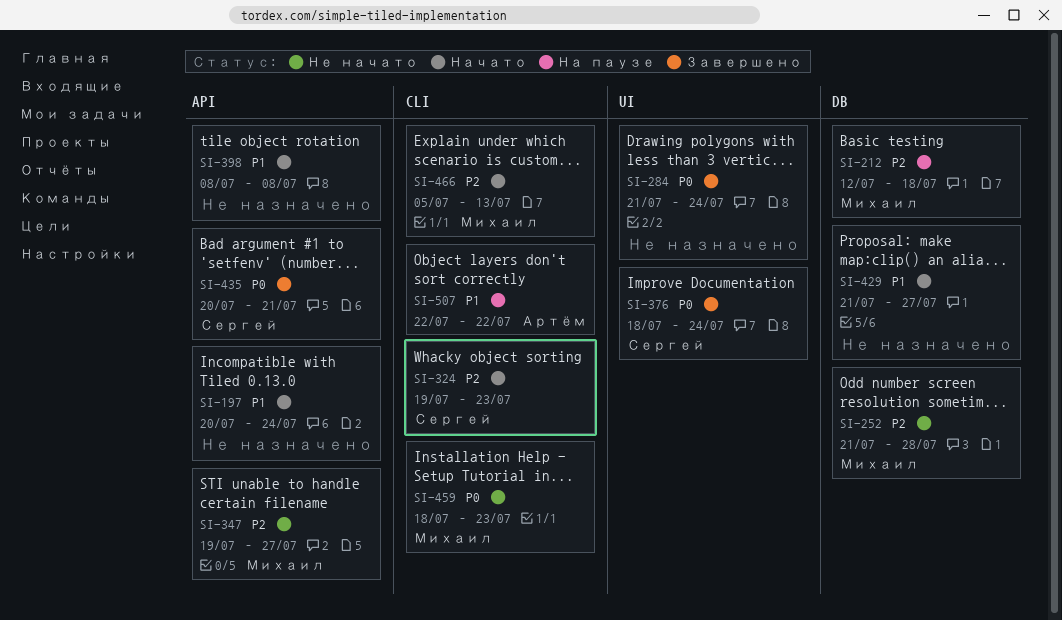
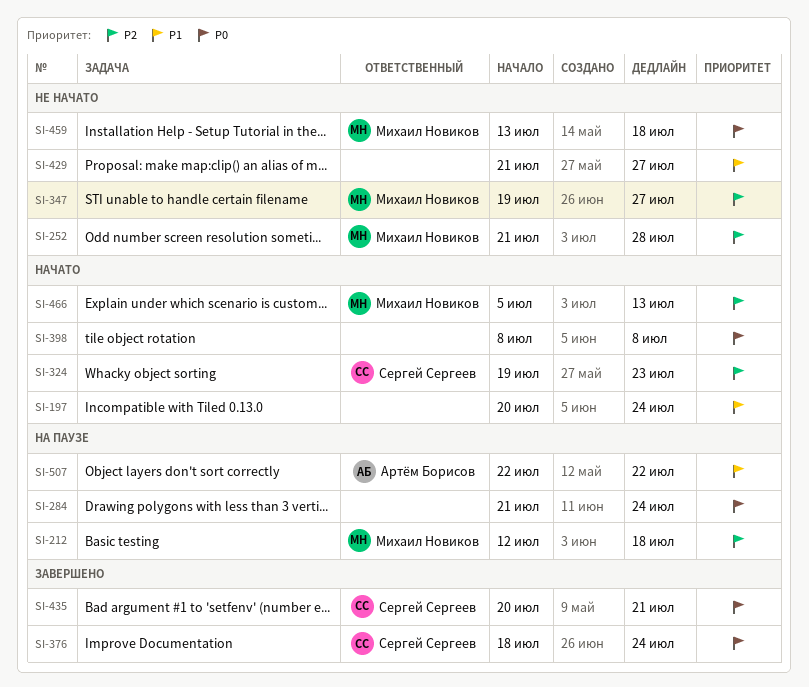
SI-284, status: Завершено -> На паузе
SI-398, priority: P1 -> P0
SI-429, status: Начато -> Не начато
SI-459, start: Jul 18 -> Jul 13
SI-459, due: Jul 23 -> Jul 18

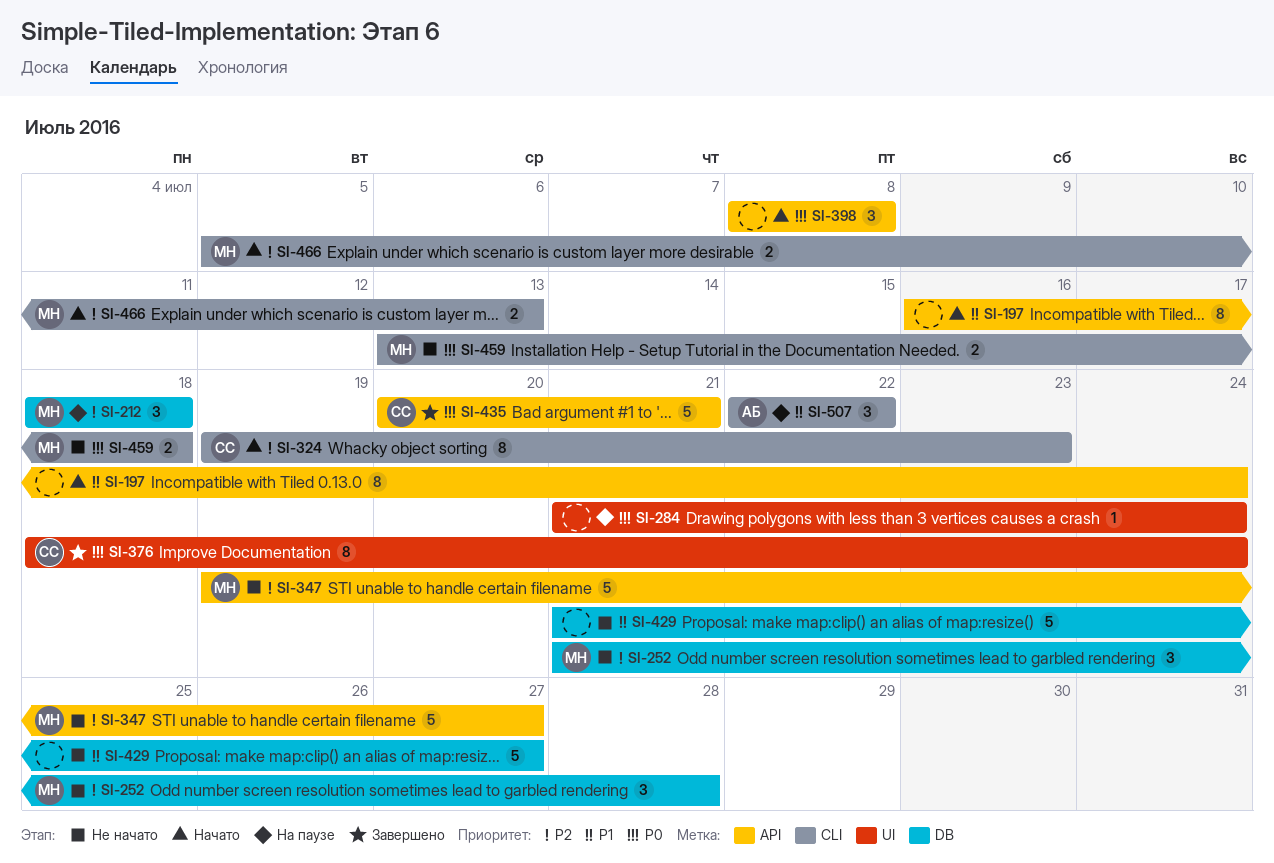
SI-197, start: Jul 20 -> Jul 16
SI-212, start: Jul 12 -> Jul 18

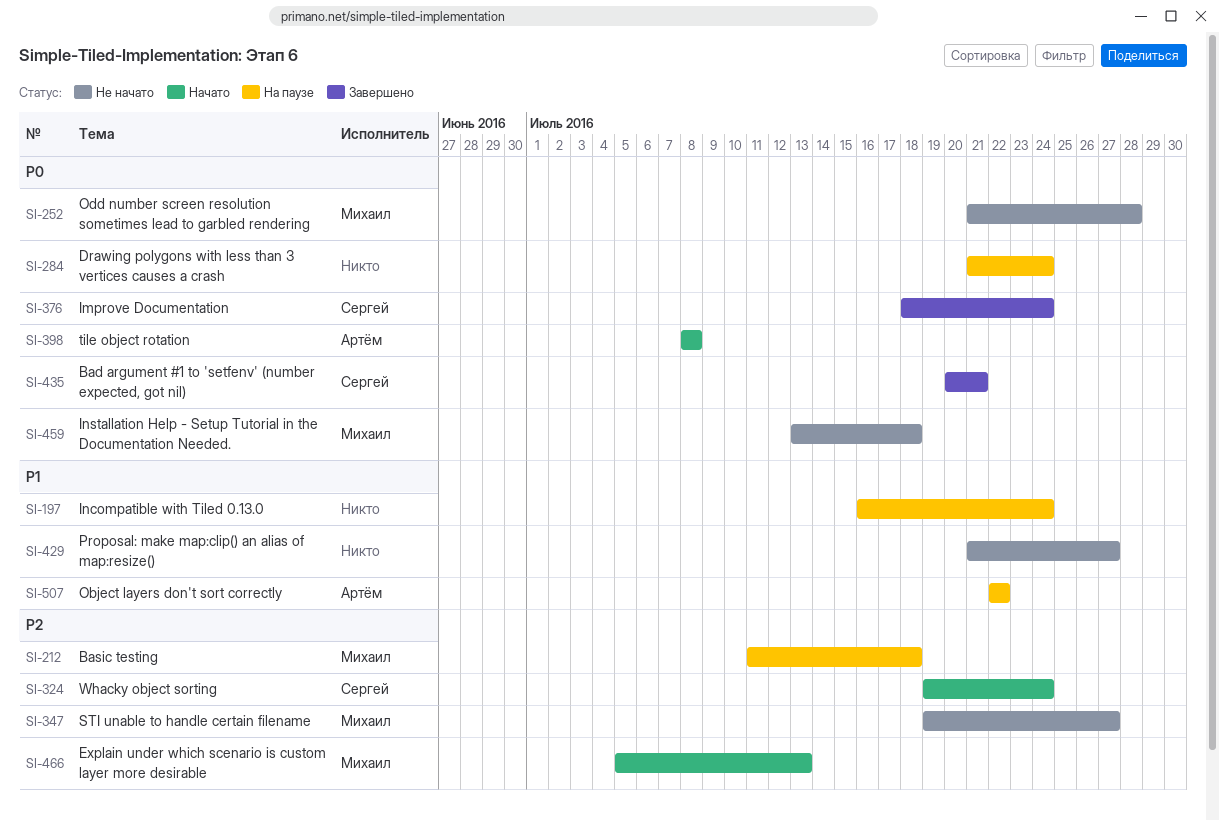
SI-197, status: Начато -> На паузе
SI-212, start: Jul 18 -> Jul 11
SI-252, priority: P2 -> P0
SI-324, due: Jul 23 -> Jul 24
SI-398, owner: none -> Артём

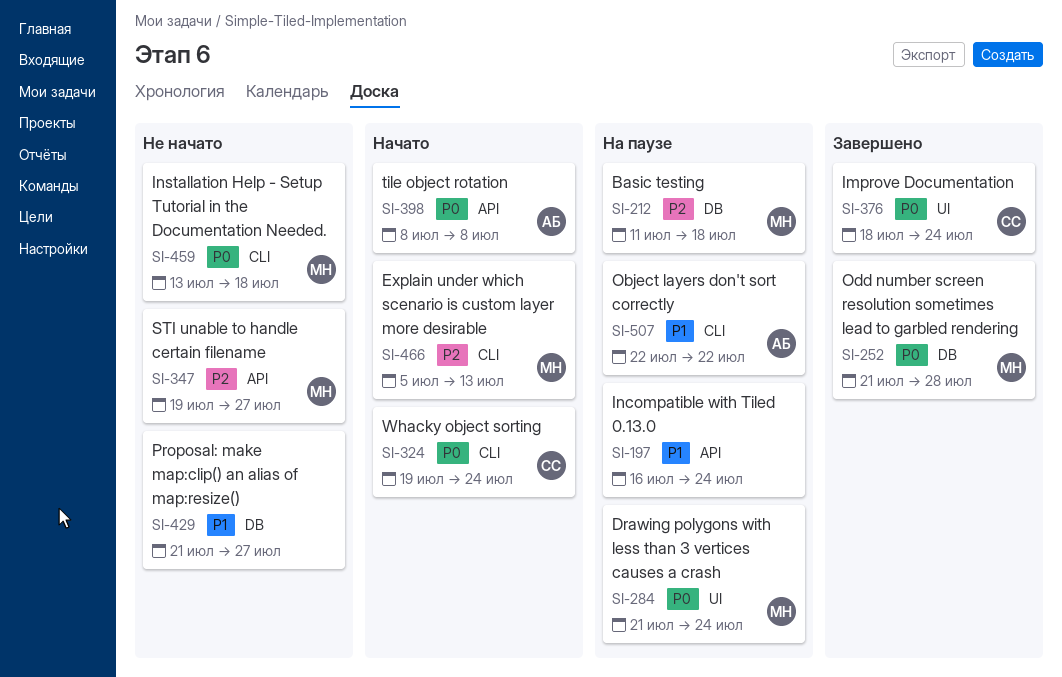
SI-252, status: Не начато -> Завершено
SI-284, owner: none -> Михаил
SI-324, priority: P2 -> P0
SI-435: present -> none

